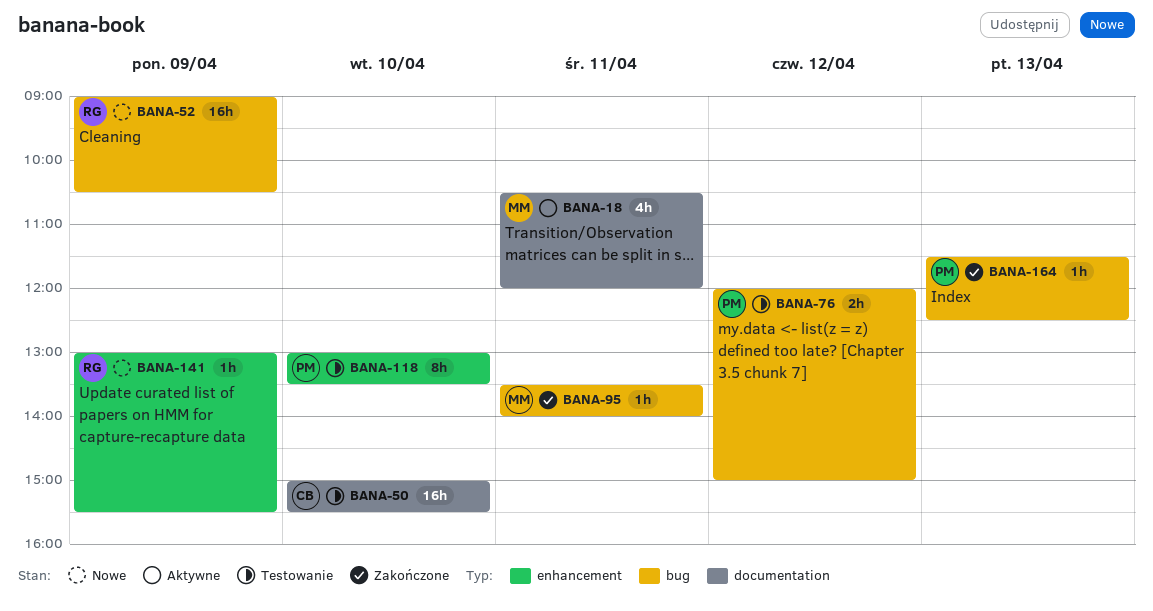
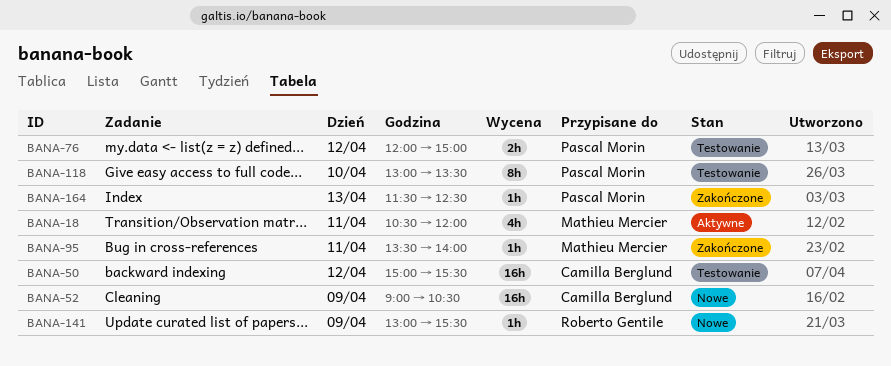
BANA-50, day: Apr 10 -> Apr 12
BANA-52, owner: Roberto Gentile -> Camilla Berglund

